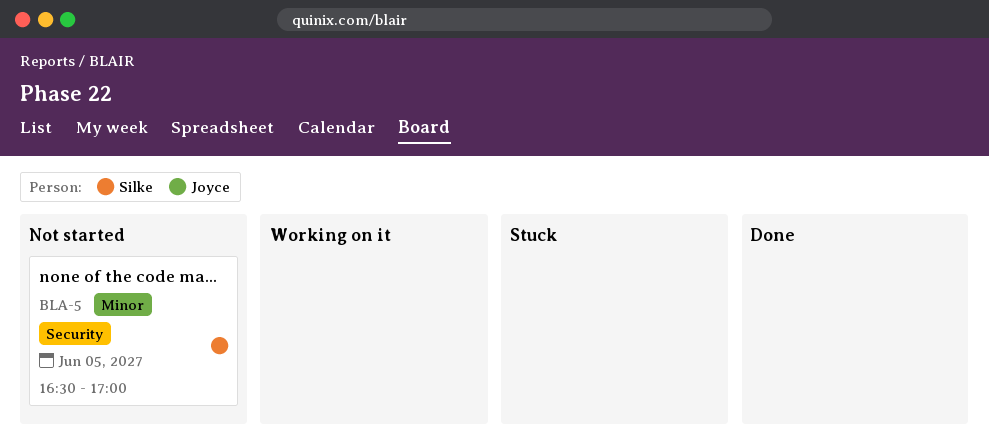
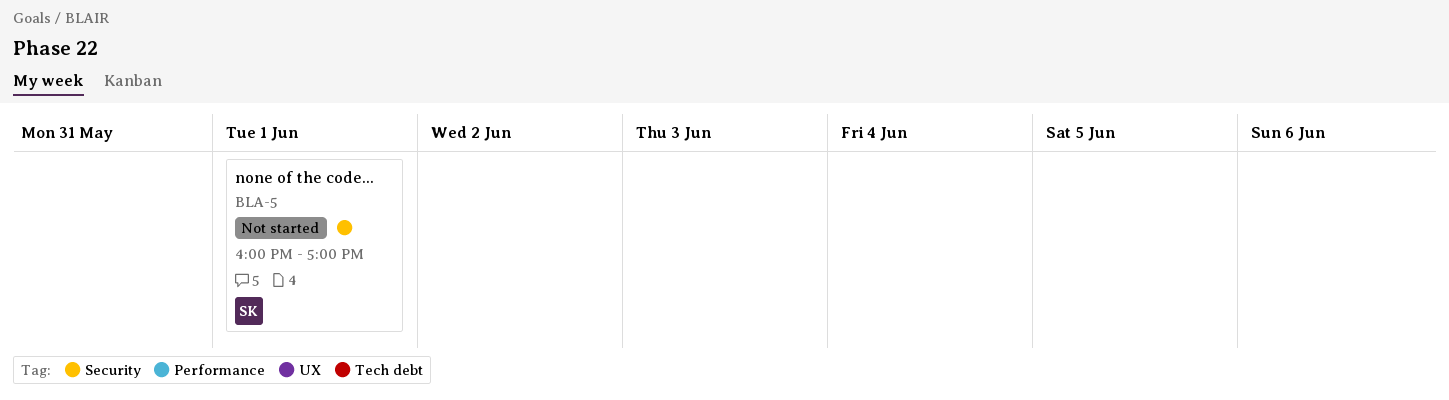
BLA-5, day: Jun 5 -> Jun 1
BLA-5, begins: 16:30 -> 16:00

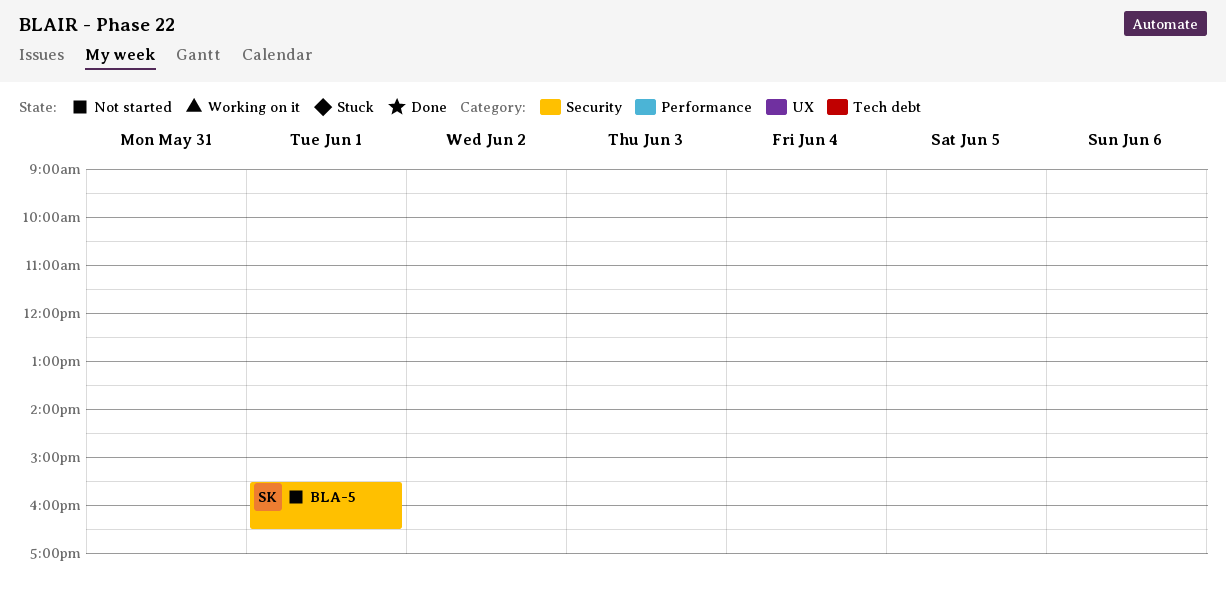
BLA-5, begins: 16:00 -> 15:30
BLA-5, ends: 17:00 -> 16:30

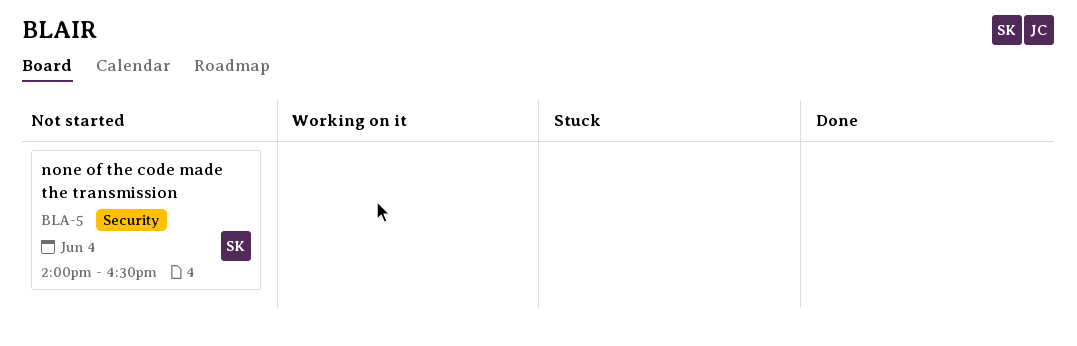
BLA-5, day: Jun 1 -> Jun 4
BLA-5, begins: 15:30 -> 14:00

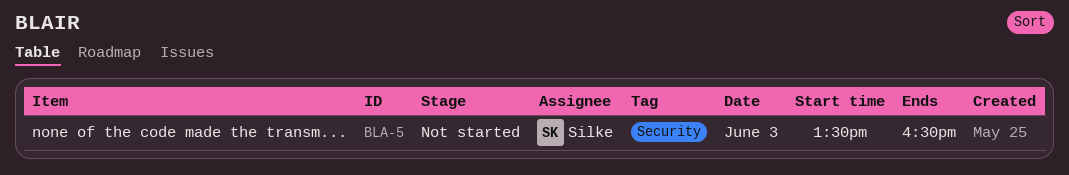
BLA-5, day: Jun 4 -> Jun 3
BLA-5, begins: 14:00 -> 13:30

